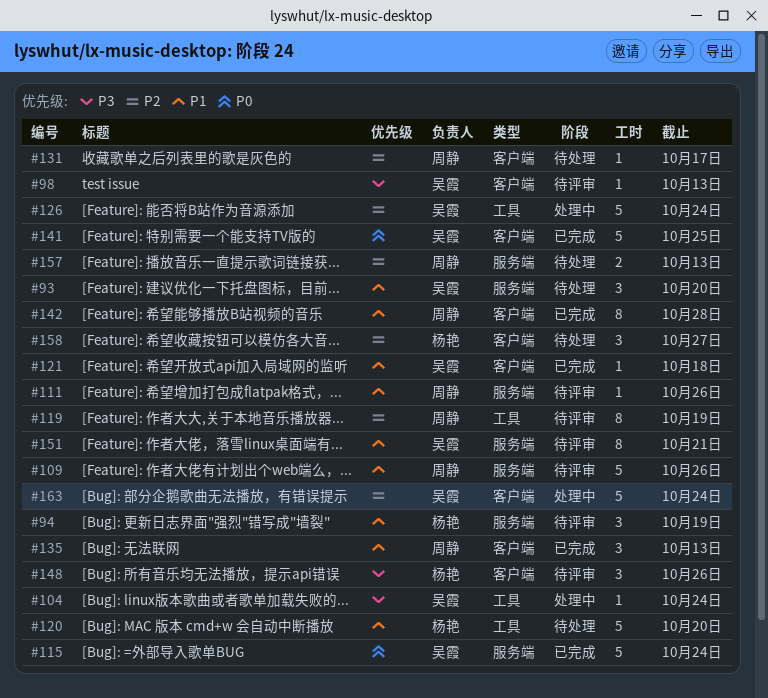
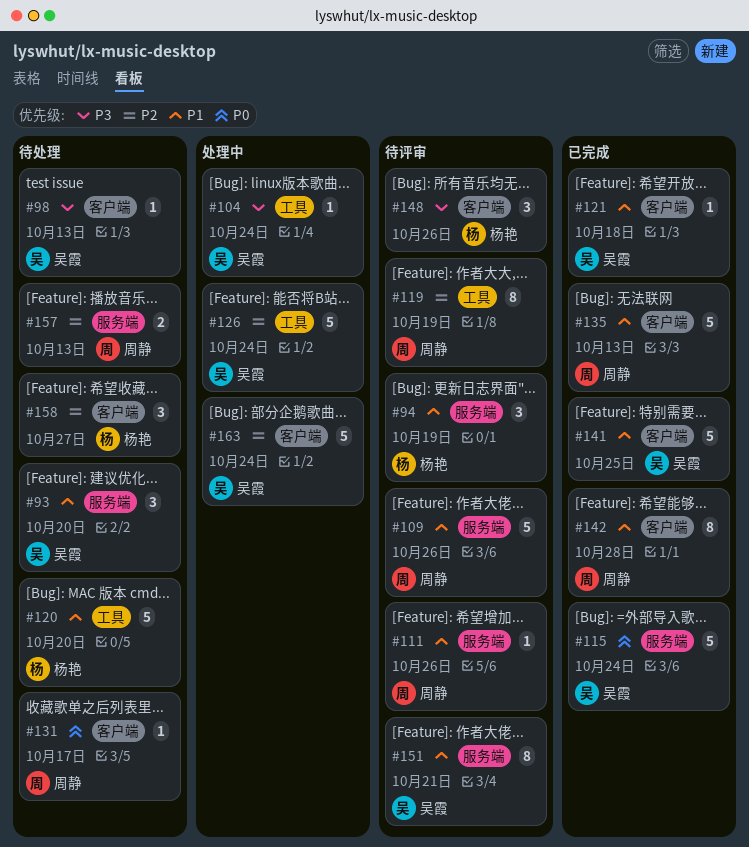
#98, status: 待评审 -> 待处理
#131, priority: P2 -> P0
#135, estimate: 3 -> 5
#141, priority: P0 -> P1

